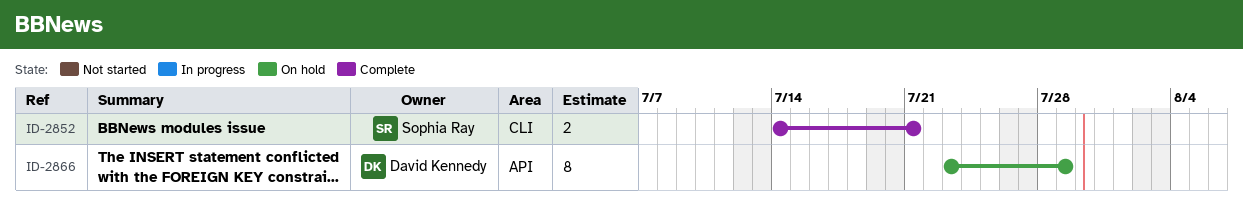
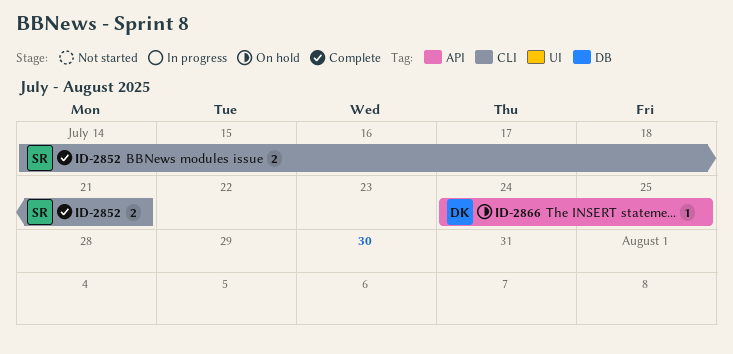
ID-2866, estimate: 8 -> 1
ID-2866, start: Jul 23 -> Jul 24
ID-2866, due: Jul 29 -> Jul 25

